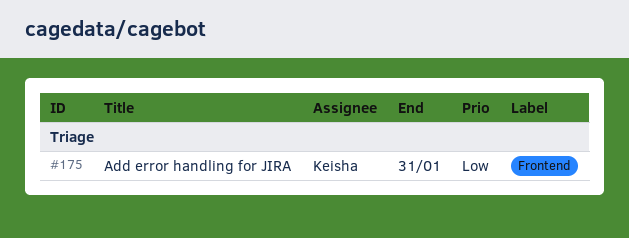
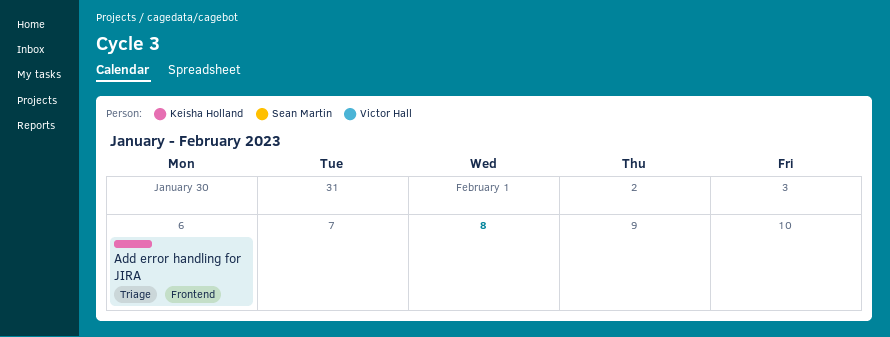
Add error handling for JIRA, due: Jan 31 -> Feb 6

